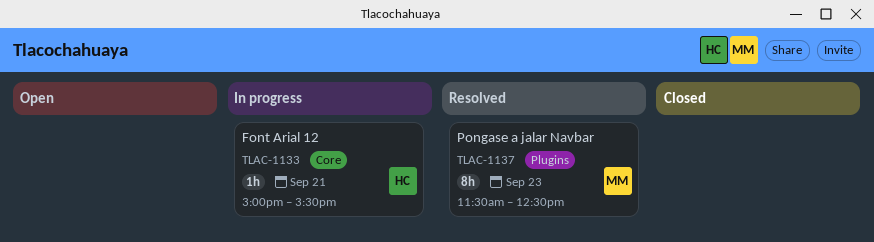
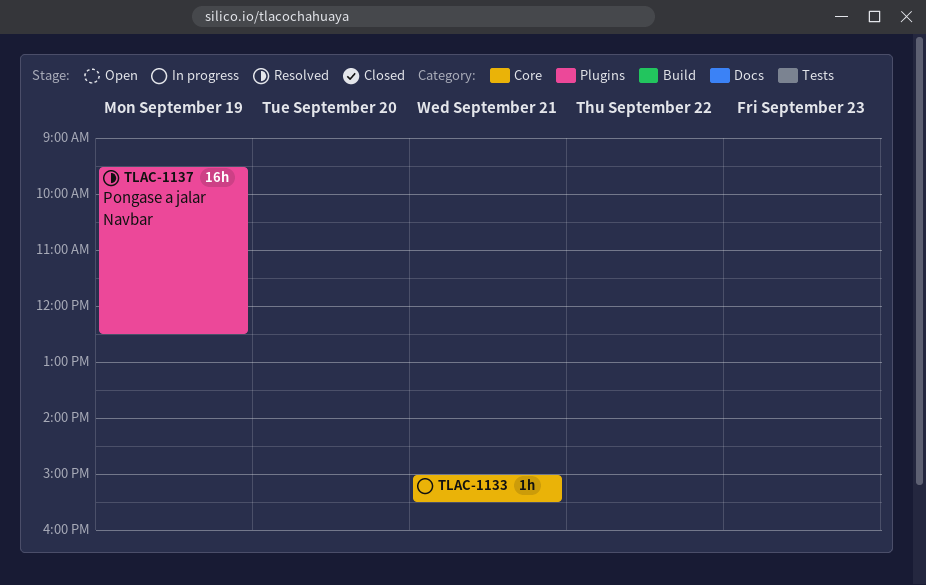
TLAC-1137, estimate: 8h -> 16h
TLAC-1137, day: Sep 23 -> Sep 19
TLAC-1137, begins: 11:30 -> 09:30

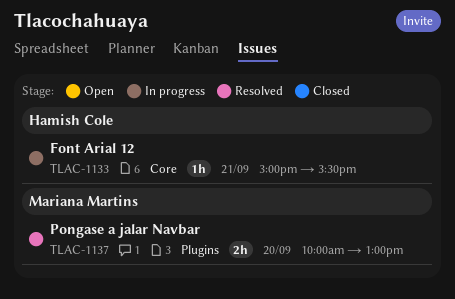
TLAC-1137, estimate: 16h -> 2h
TLAC-1137, day: Sep 19 -> Sep 20
TLAC-1137, begins: 09:30 -> 10:00
TLAC-1137, ends: 12:30 -> 13:00

